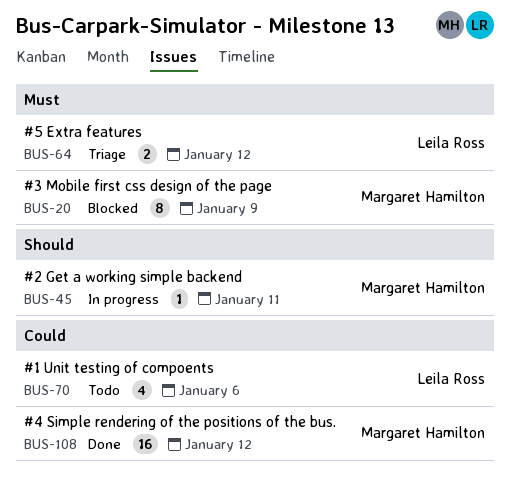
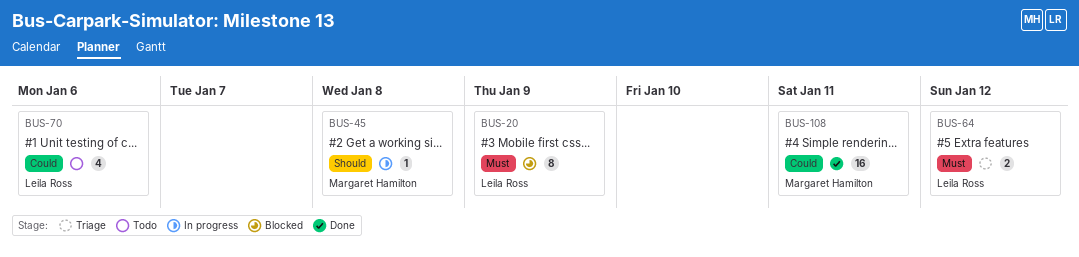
BUS-20, owner: Margaret Hamilton -> Leila Ross
BUS-45, due: Jan 11 -> Jan 8
BUS-108, due: Jan 12 -> Jan 11

